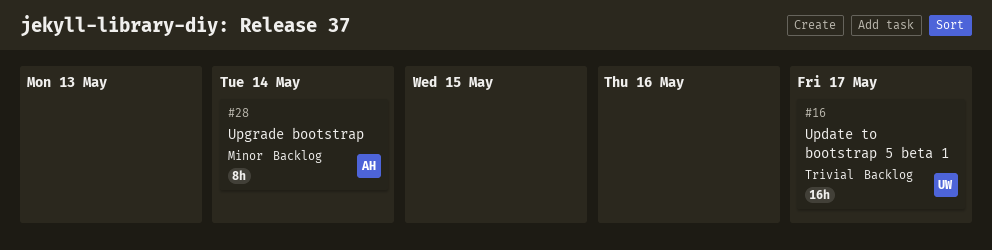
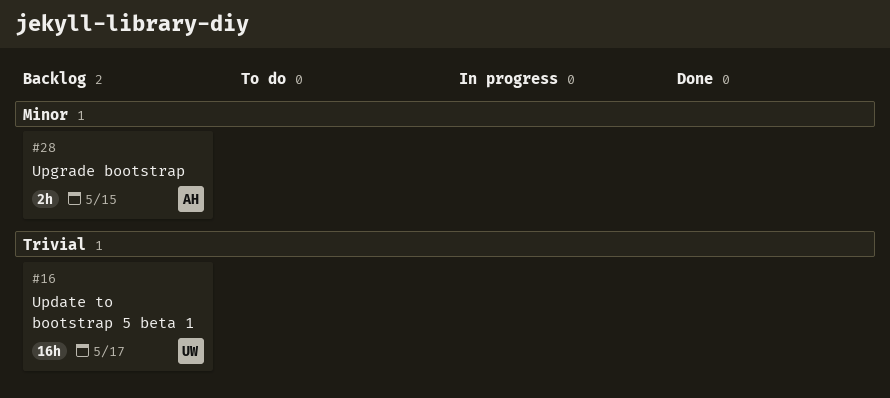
#28, estimate: 8h -> 2h
#28, due: May 14 -> May 15

